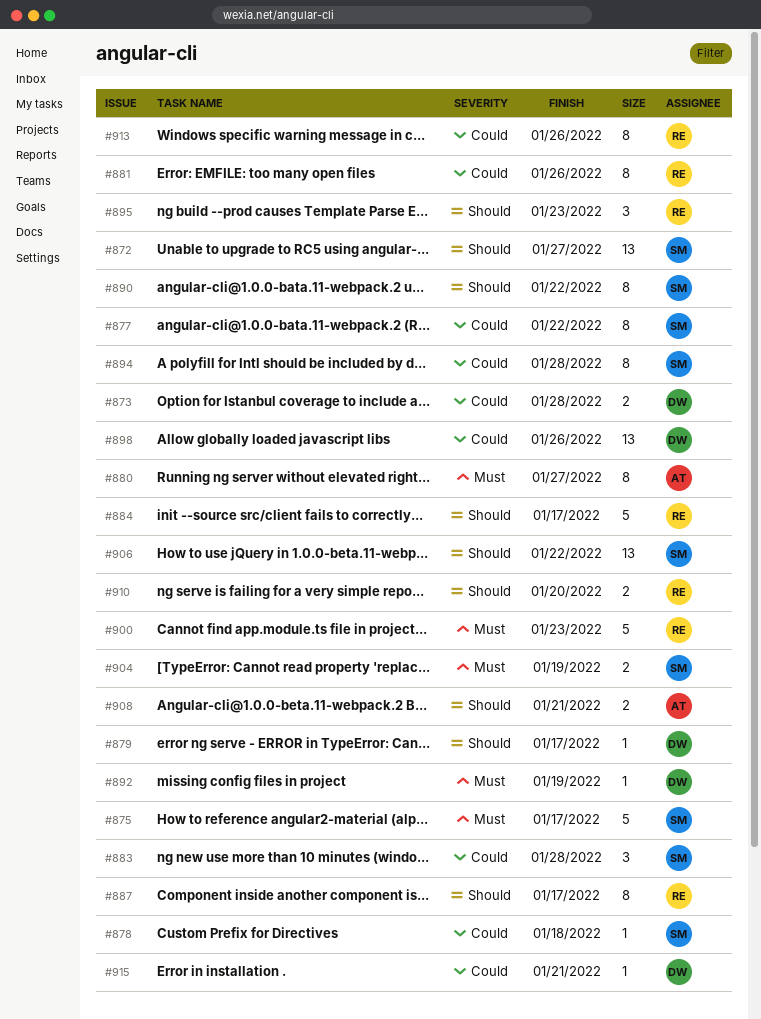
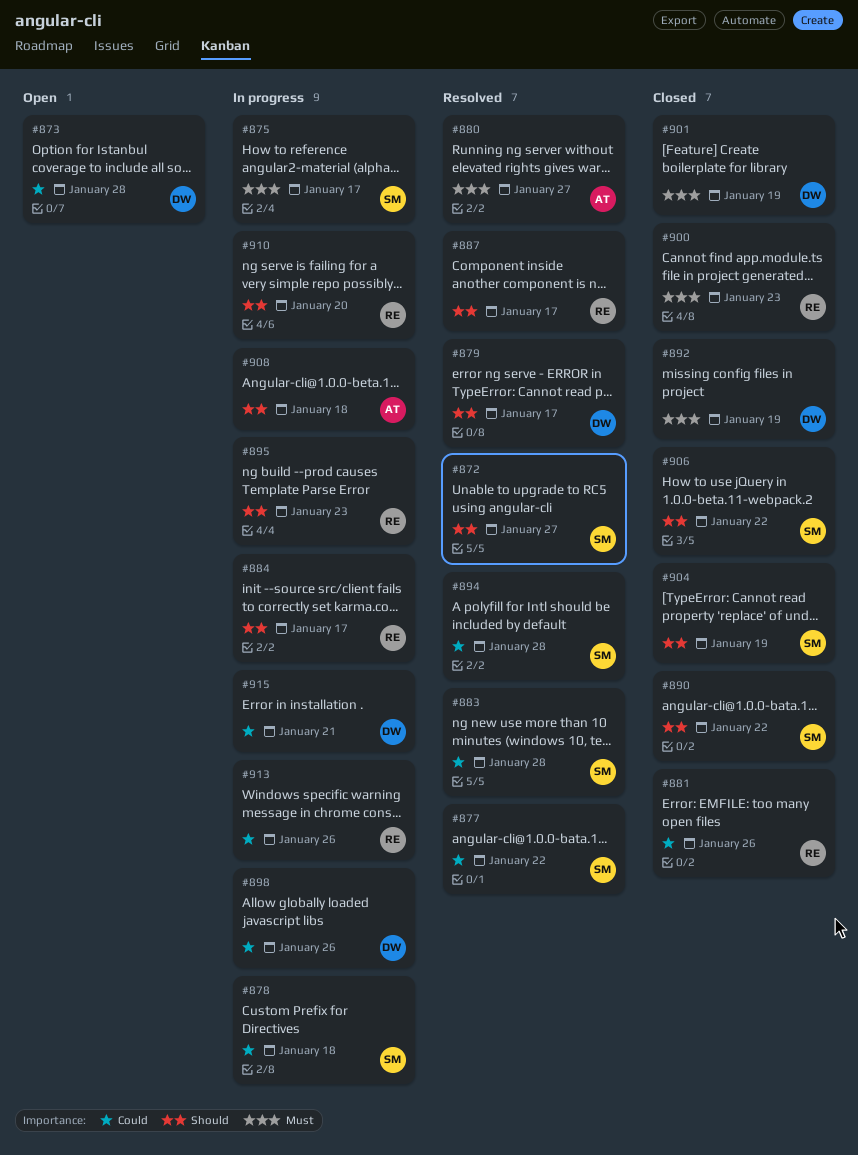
#901: none -> present
#904, priority: Must -> Should
#908, due: Jan 21 -> Jan 18

